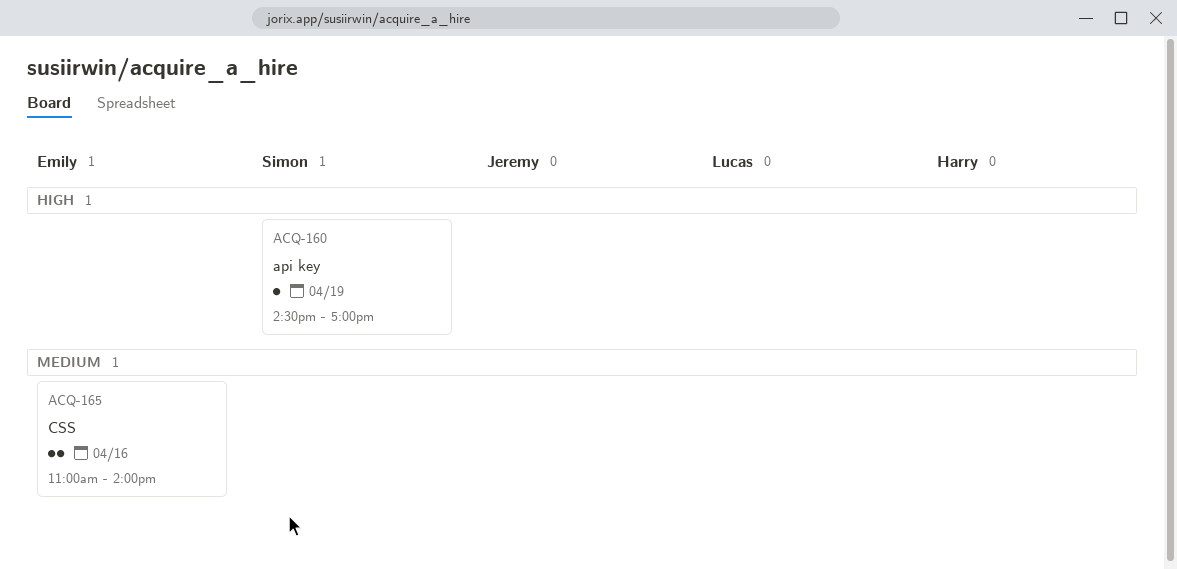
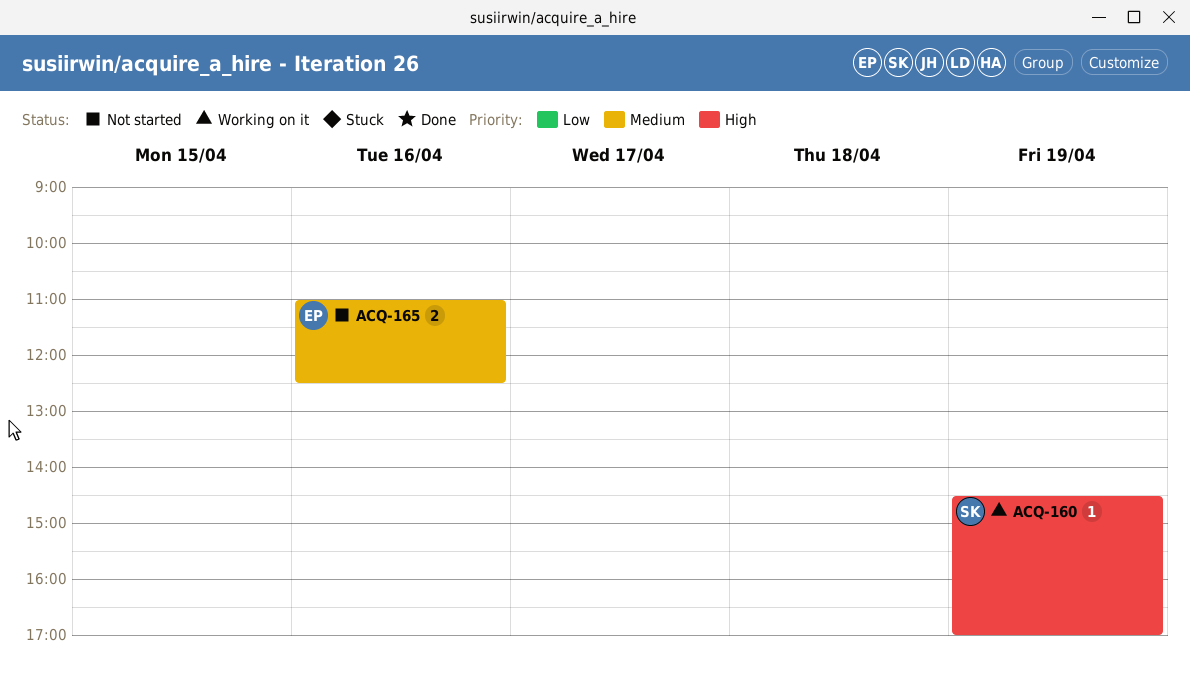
ACQ-165, ends: 14:00 -> 12:30

